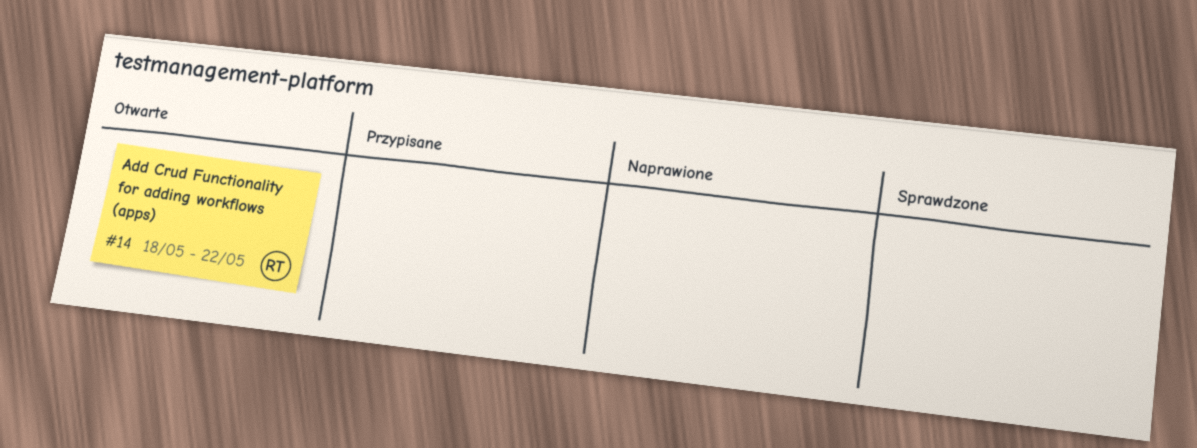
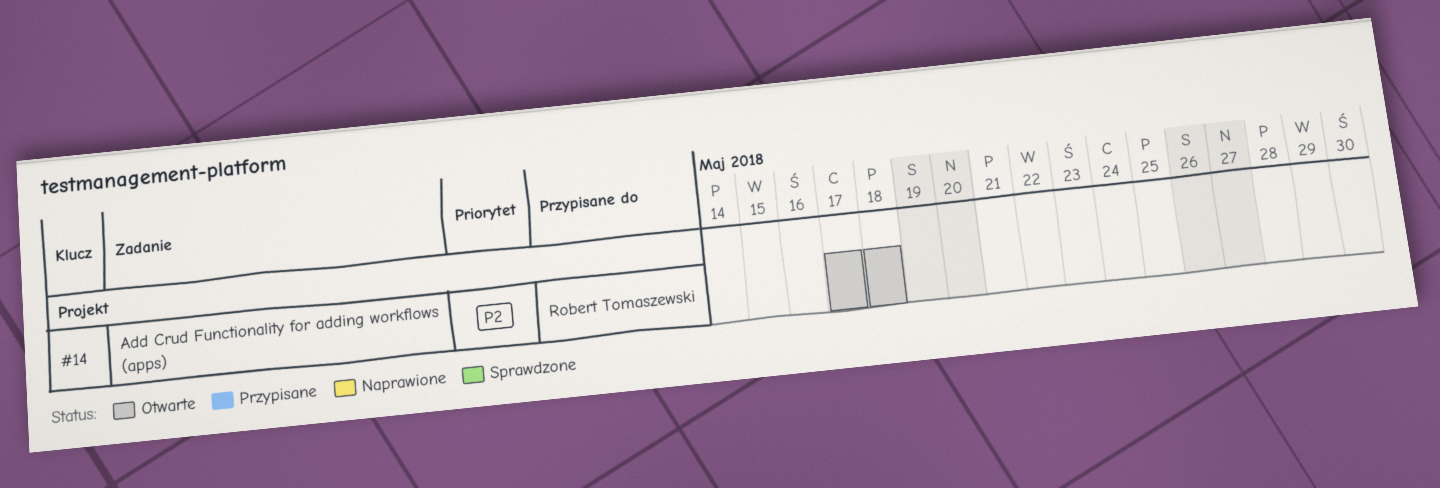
#14, start: May 18 -> May 17
#14, due: May 22 -> May 18

